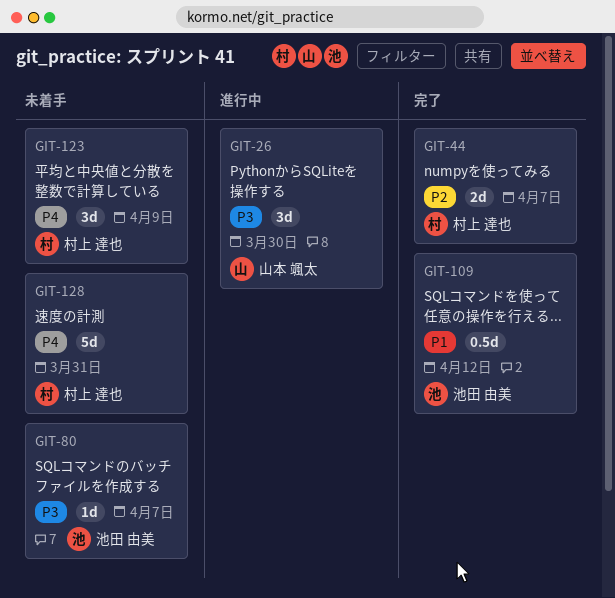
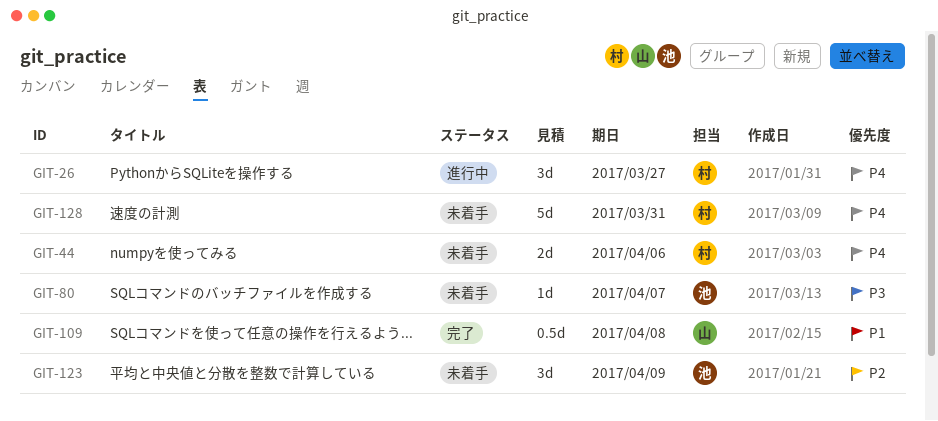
GIT-26, owner: 山本 颯太 -> 村上 達也
GIT-26, priority: P3 -> P4
GIT-26, due: Mar 30 -> Mar 27
GIT-44, status: 完了 -> 未着手
GIT-44, priority: P2 -> P4
GIT-44, due: Apr 7 -> Apr 6
GIT-109, owner: 池田 由美 -> 山本 颯太
GIT-109, due: Apr 12 -> Apr 8
GIT-123, owner: 村上 達也 -> 池田 由美
GIT-123, priority: P4 -> P2

